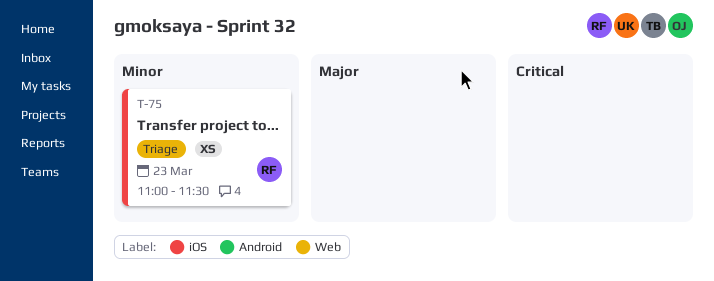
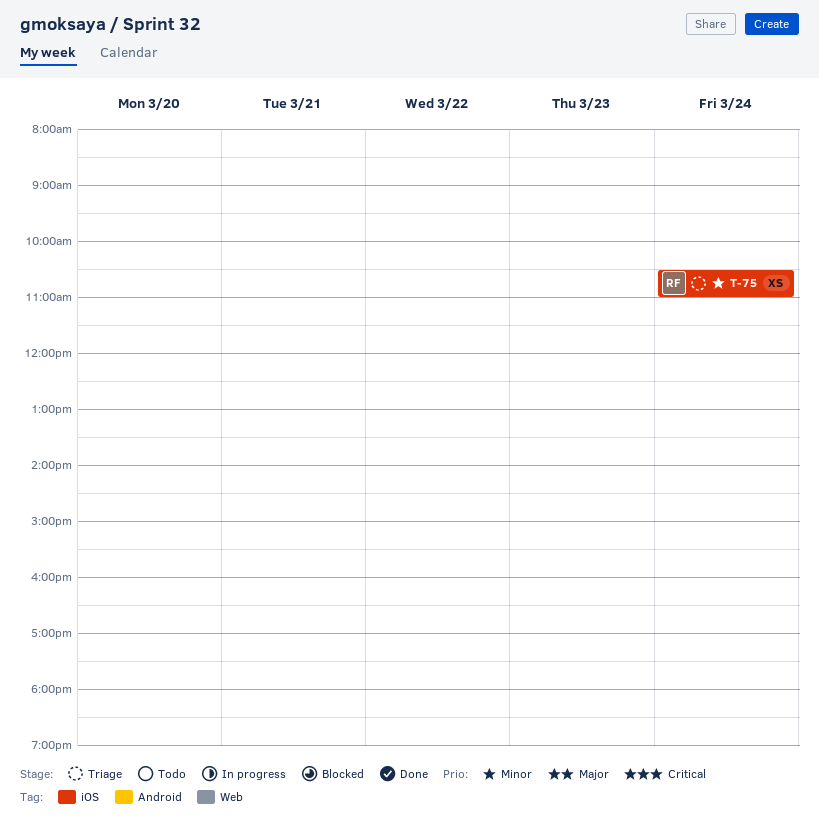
T-75, day: Mar 23 -> Mar 24
T-75, begins: 11:00 -> 10:30
T-75, ends: 11:30 -> 11:00

